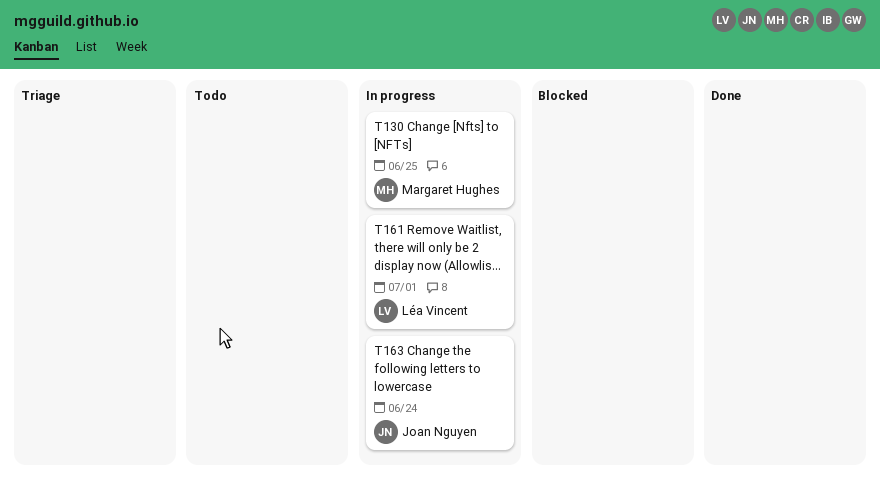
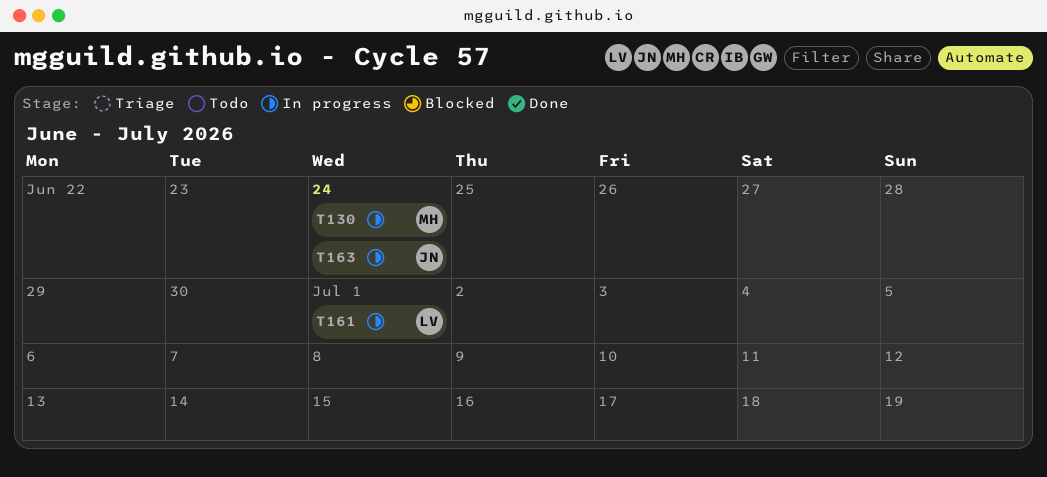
T130, due: Jun 25 -> Jun 24

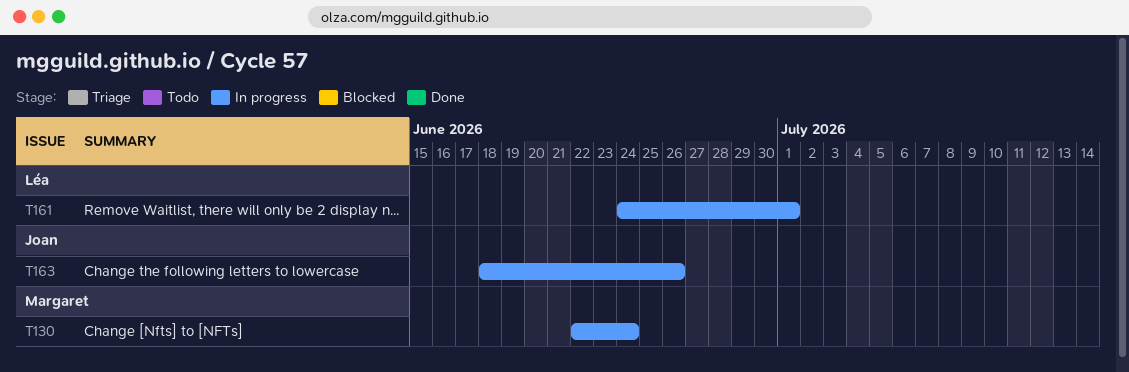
T163, due: Jun 24 -> Jun 26

